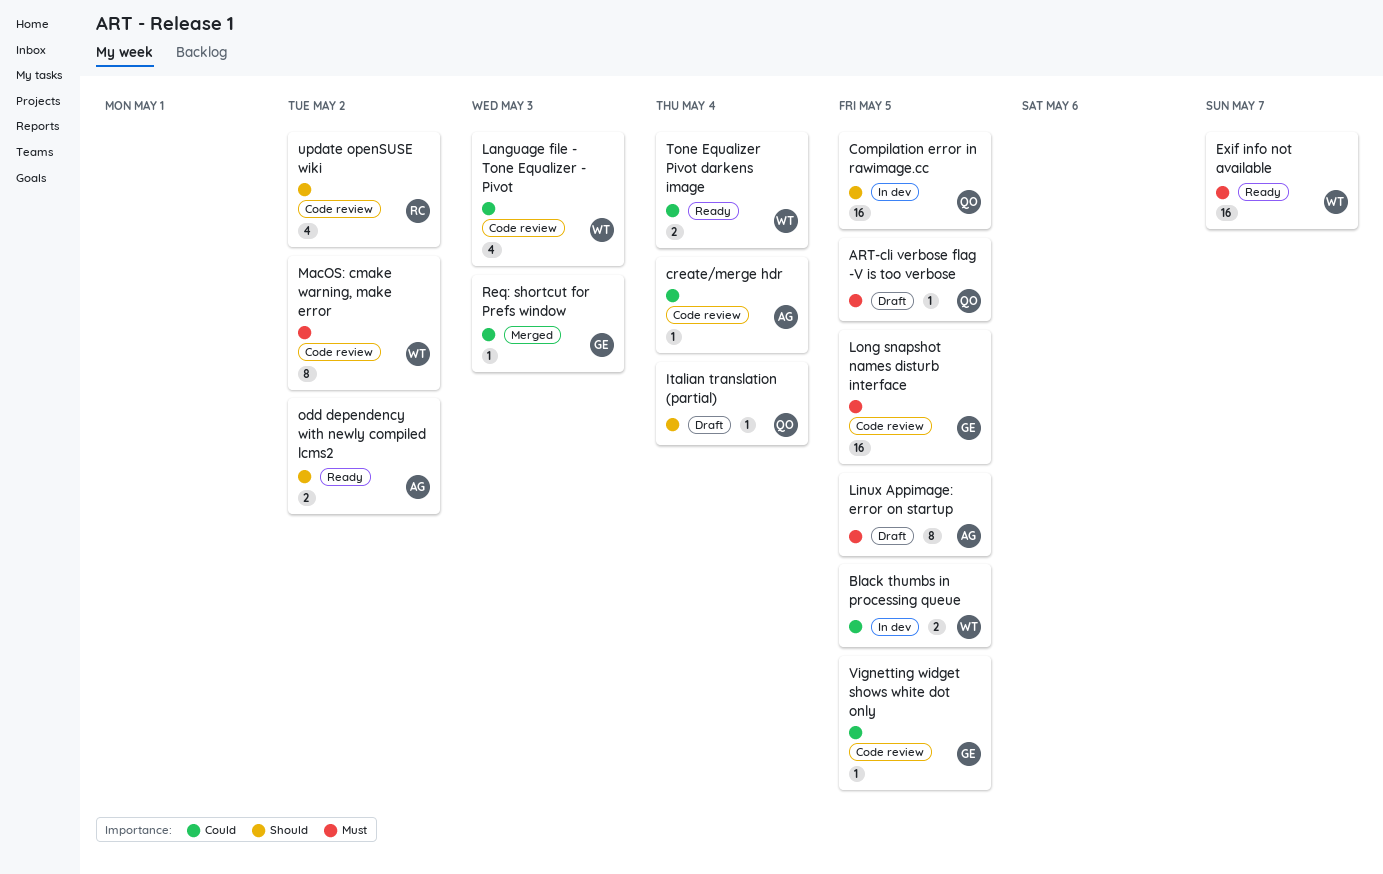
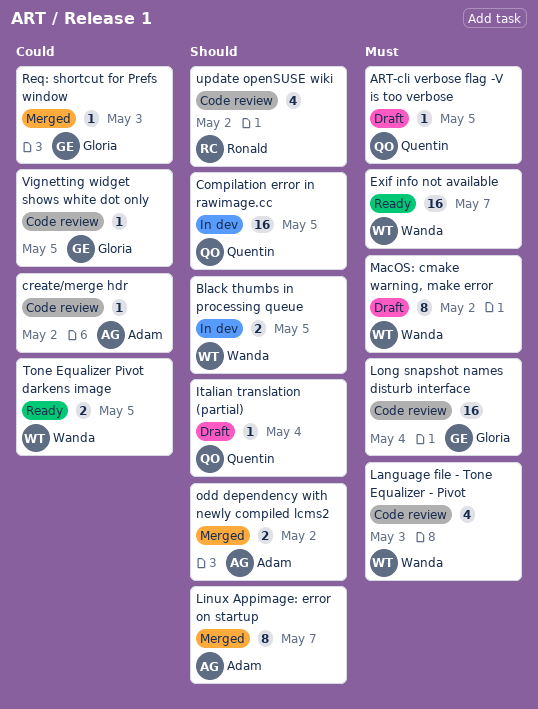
Black thumbs in processing queue, priority: Could -> Should
create/merge hdr, due: May 4 -> May 2
Language file - Tone Equalizer - Pivot, priority: Could -> Must
Linux Appimage: error on startup, status: Draft -> Merged
Linux Appimage: error on startup, priority: Must -> Should
Linux Appimage: error on startup, due: May 5 -> May 7
Long snapshot names disturb interface, due: May 5 -> May 4
MacOS: cmake warning, make error, status: Code review -> Draft
odd dependency with newly compiled lcms2, status: Ready -> Merged
Tone Equalizer Pivot darkens image, due: May 4 -> May 5

